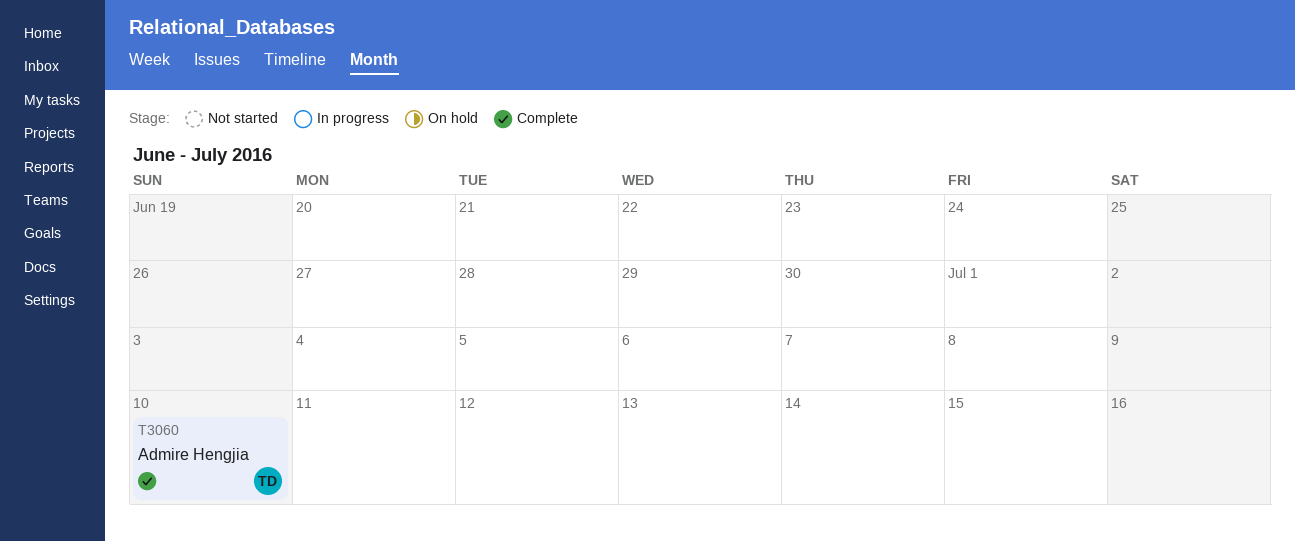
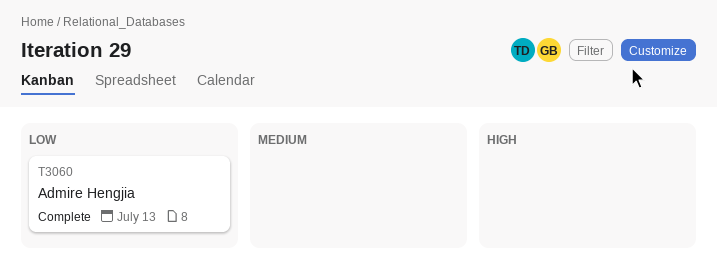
T3060, due: Jul 10 -> Jul 13

